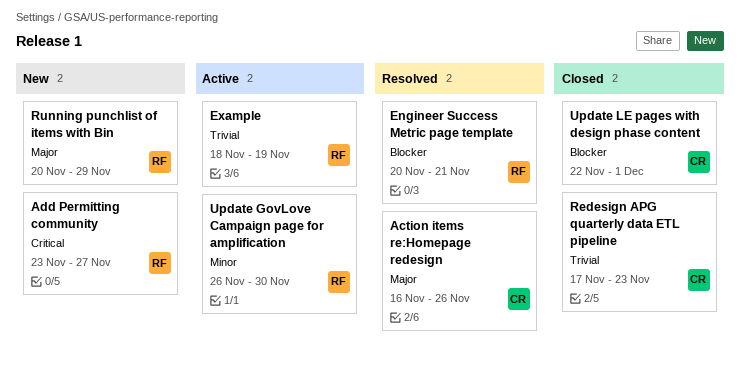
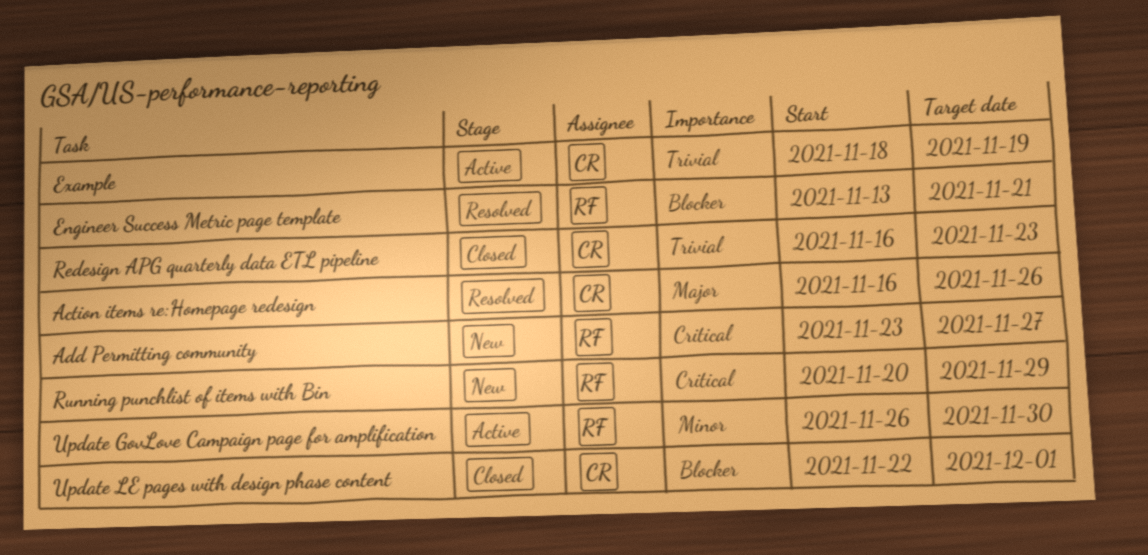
Engineer Success Metric page template, start: Nov 20 -> Nov 13
Example, owner: RF -> CR
Redesign APG quarterly data ETL pipeline, start: Nov 17 -> Nov 16
Running punchlist of items with Bin, priority: Major -> Critical

